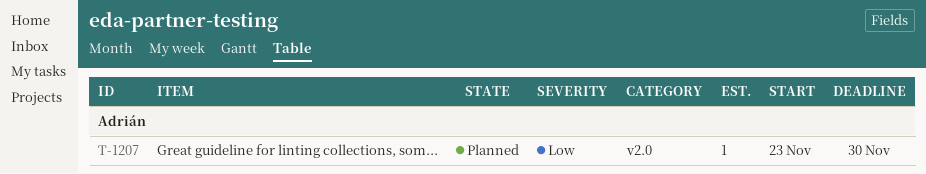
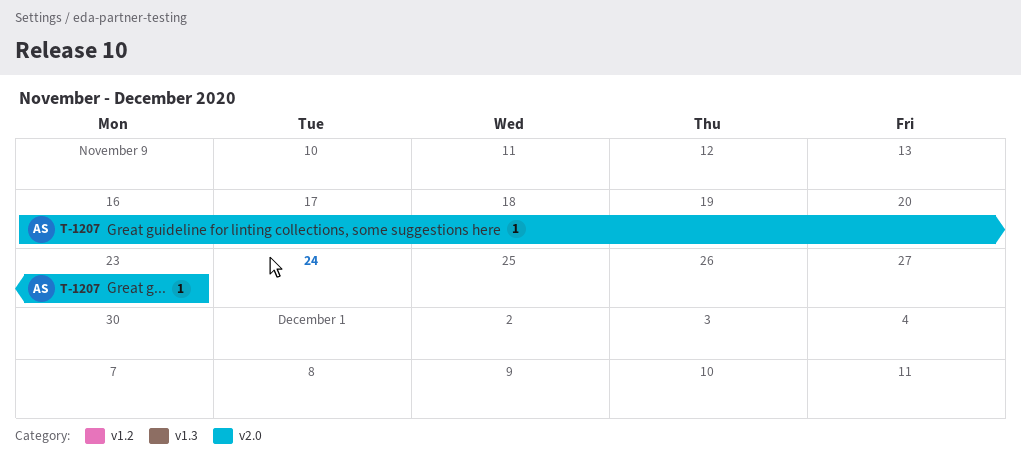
T-1207, start: Nov 23 -> Nov 16
T-1207, due: Nov 30 -> Nov 23

